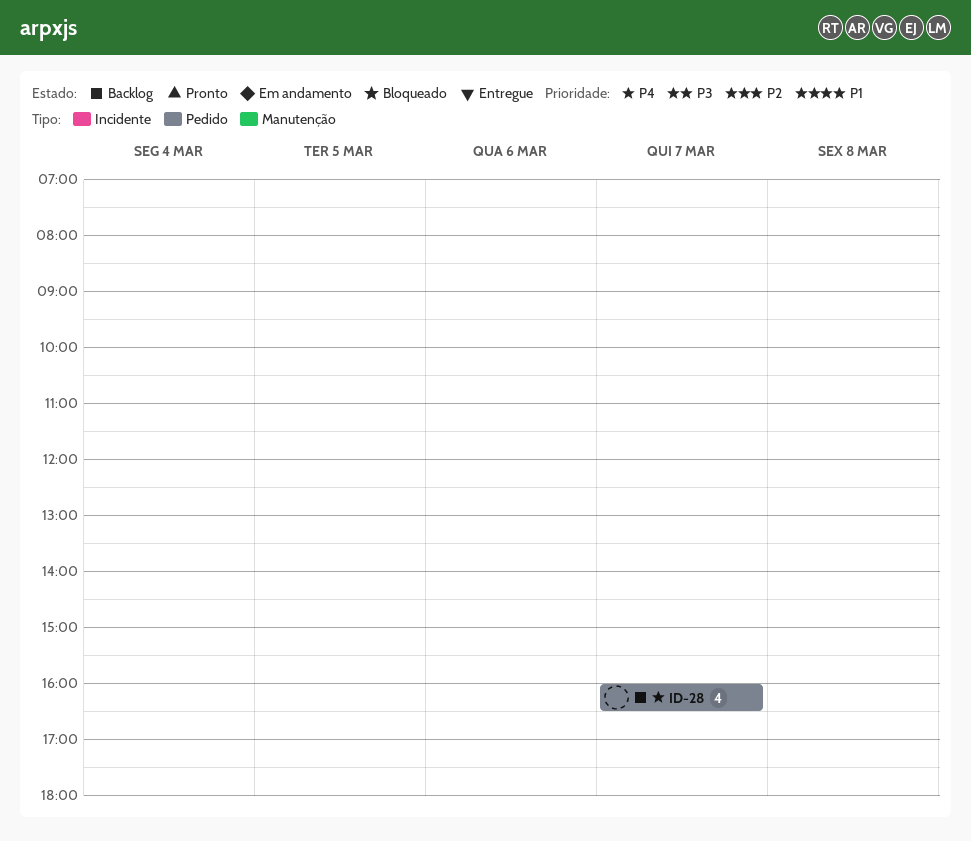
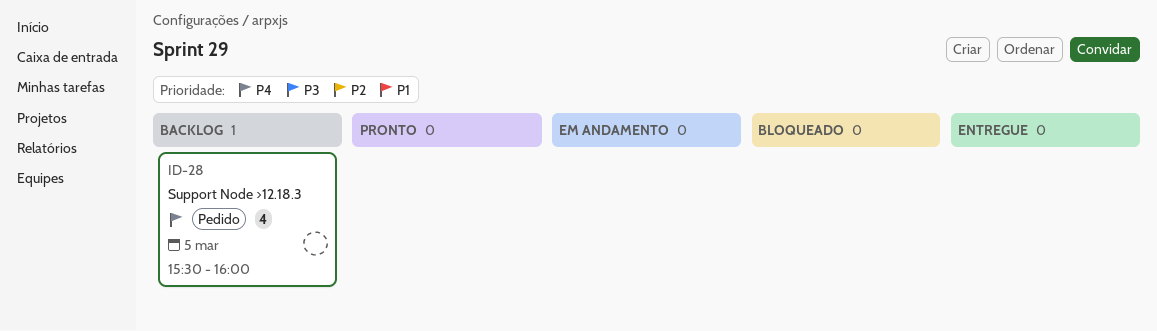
ID-28, day: Mar 7 -> Mar 5
ID-28, begins: 16:00 -> 15:30
ID-28, ends: 16:30 -> 16:00

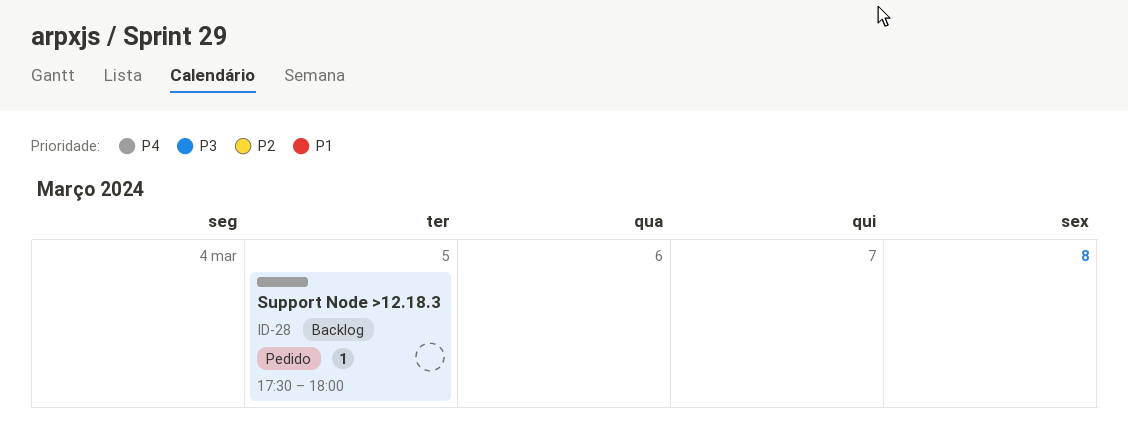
ID-28, estimate: 4 -> 1
ID-28, begins: 15:30 -> 17:30
ID-28, ends: 16:00 -> 18:00

